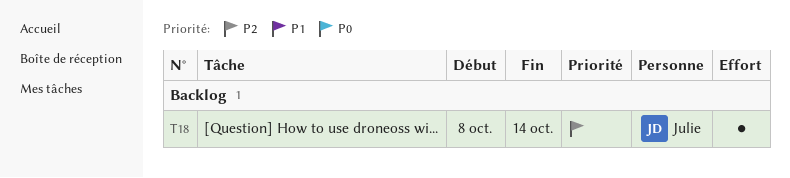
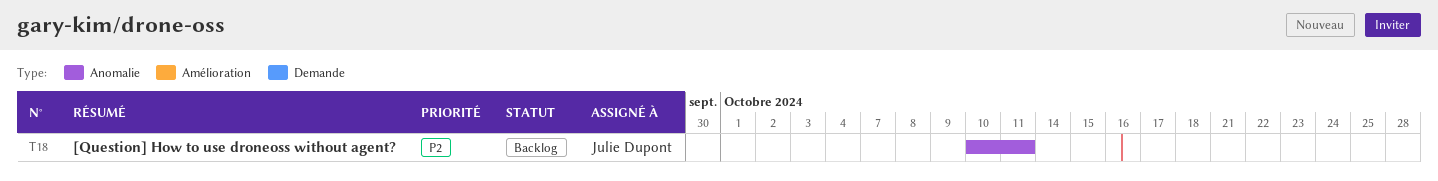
T18, start: Oct 8 -> Oct 10
T18, due: Oct 14 -> Oct 11

